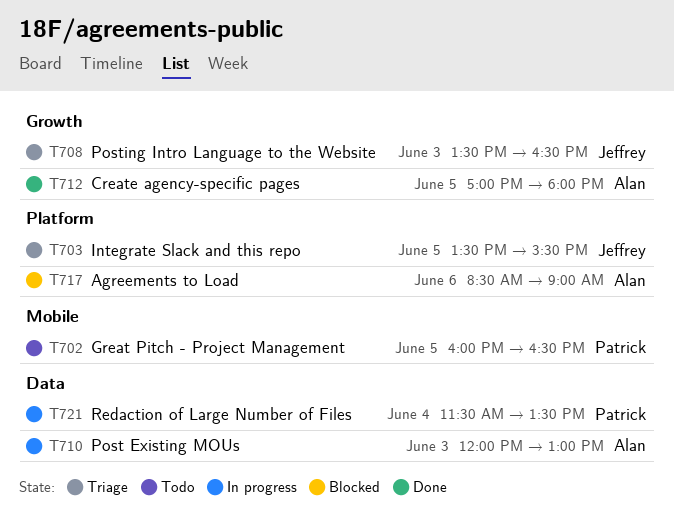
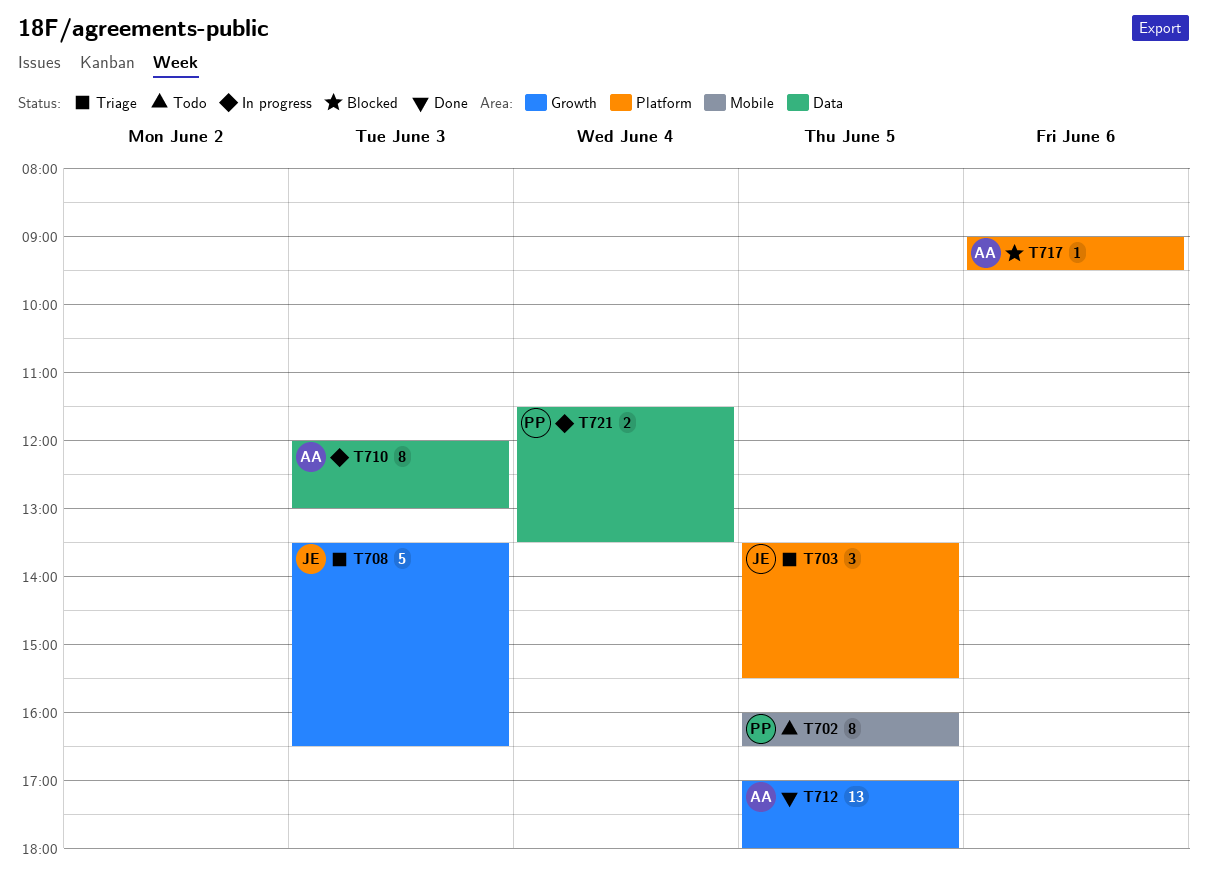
T717, begins: 08:30 -> 09:00
T717, ends: 09:00 -> 09:30

